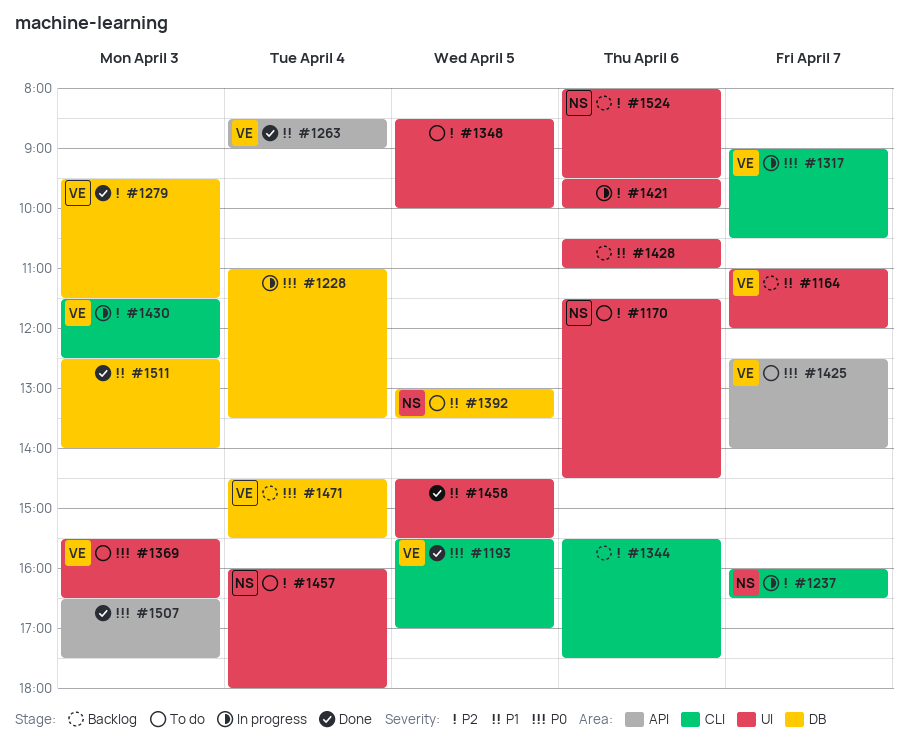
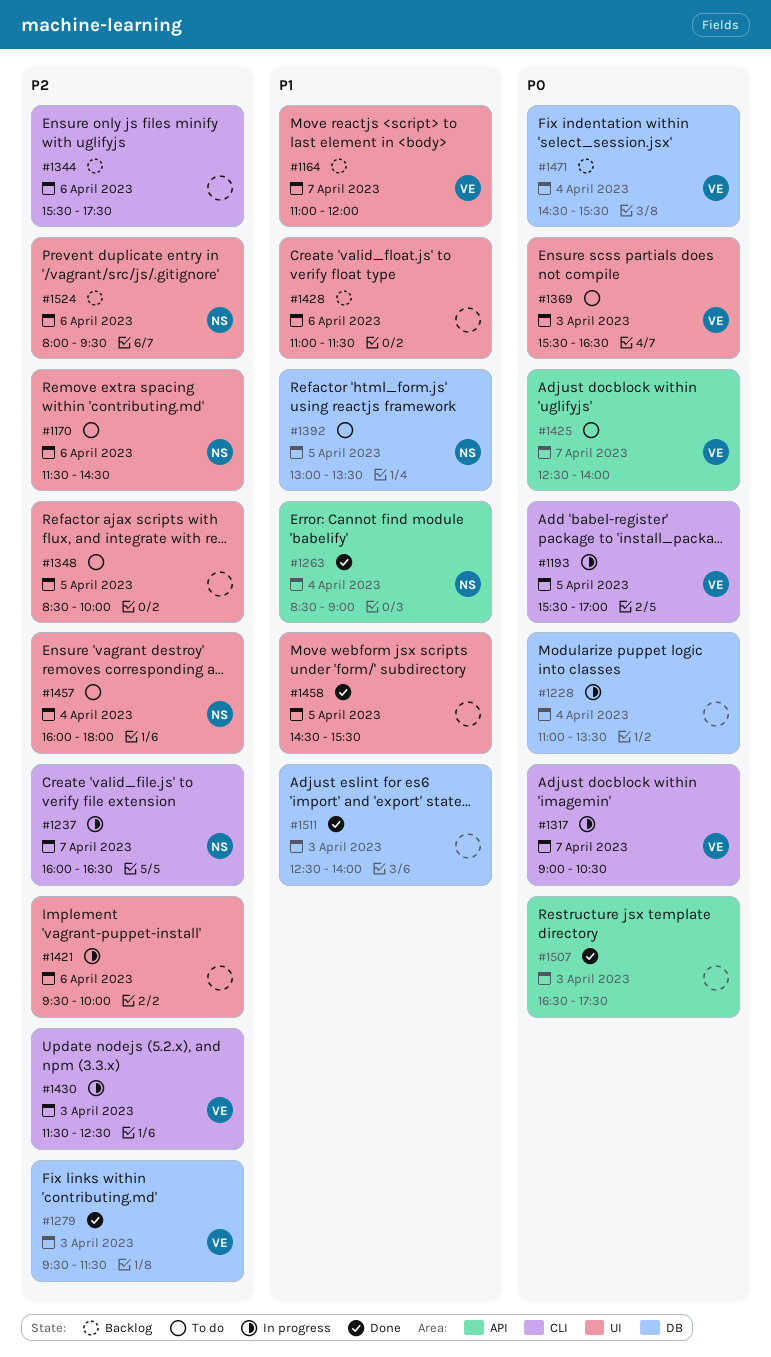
#1193, status: Done -> In progress
#1263, owner: VE -> NS
#1428, begins: 10:30 -> 11:00
#1428, ends: 11:00 -> 11:30

